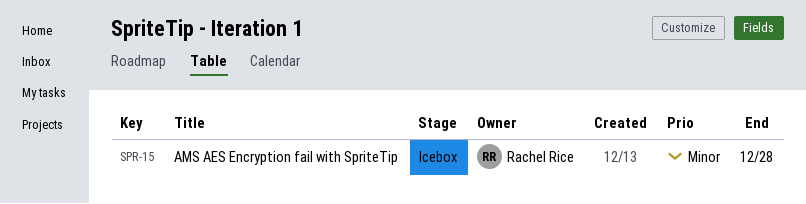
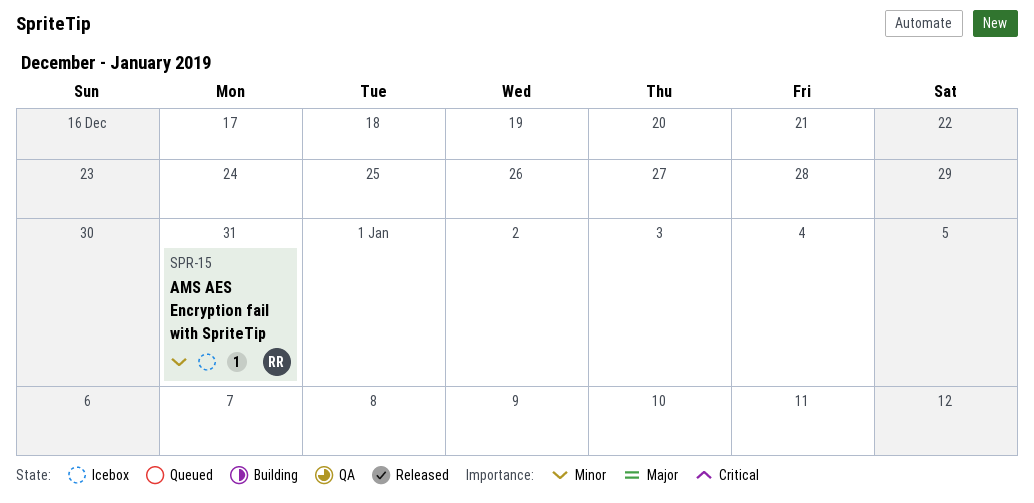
SPR-15, due: Dec 28 -> Dec 31

